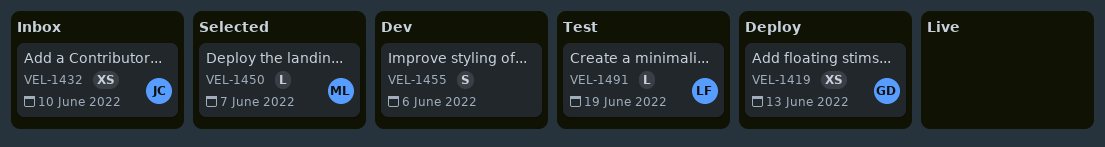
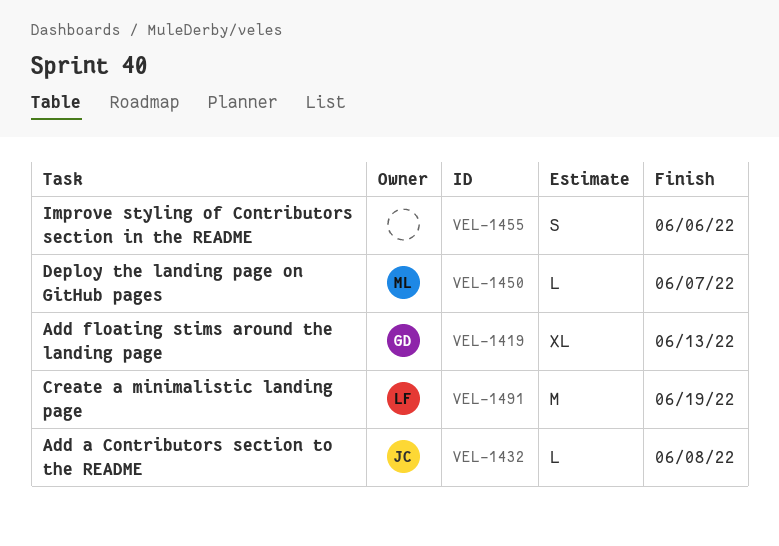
VEL-1419, estimate: XS -> XL
VEL-1432, estimate: XS -> L
VEL-1432, due: Jun 10 -> Jun 8
VEL-1491, estimate: L -> M

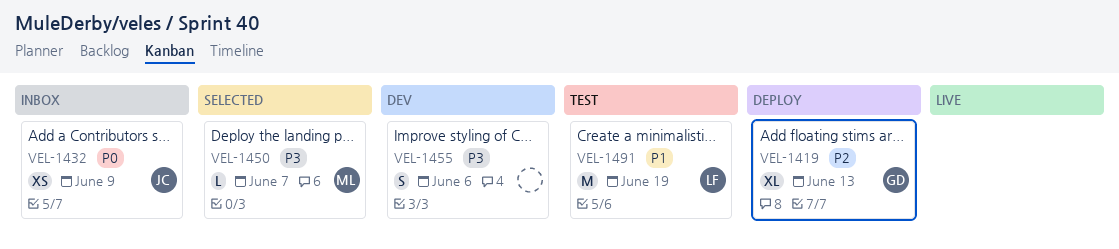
VEL-1432, estimate: L -> XS
VEL-1432, due: Jun 8 -> Jun 9

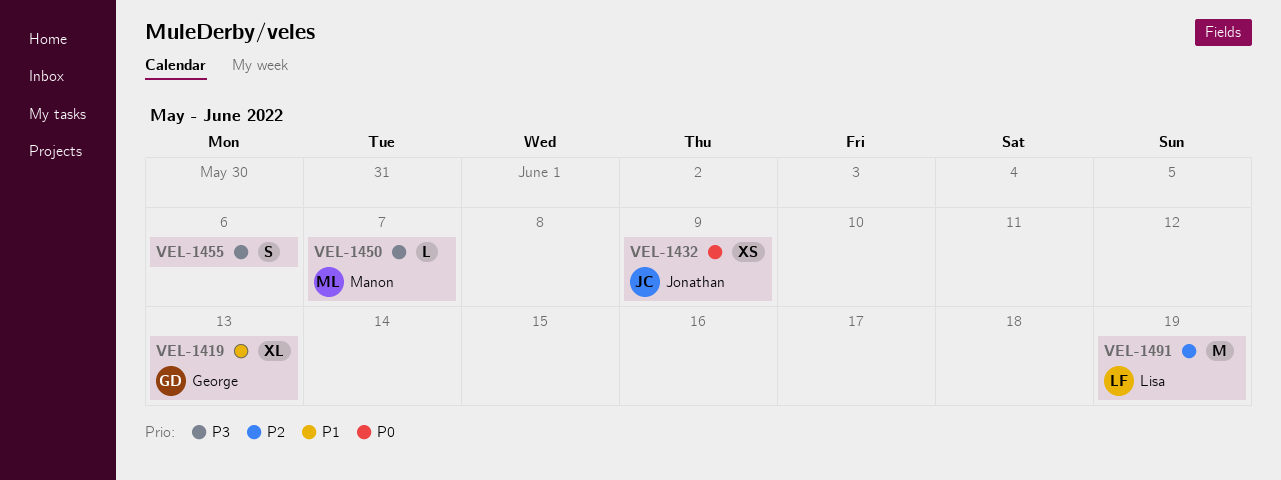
VEL-1419, priority: P2 -> P1
VEL-1491, priority: P1 -> P2

